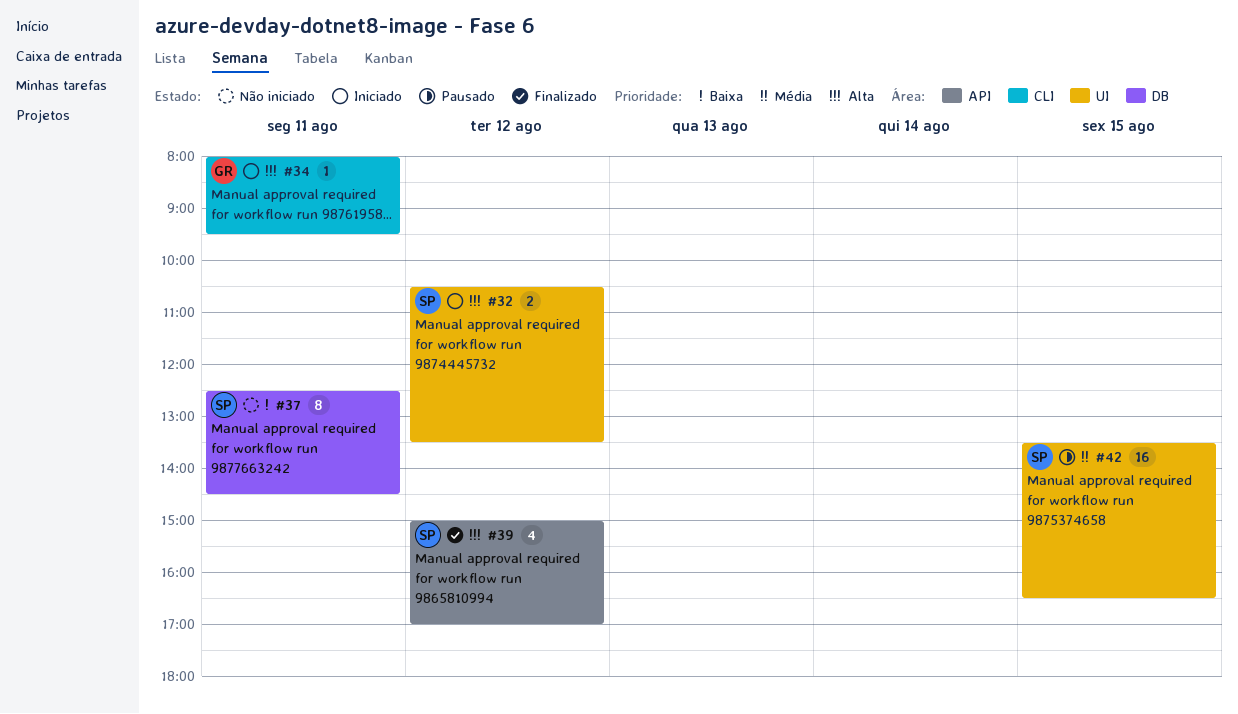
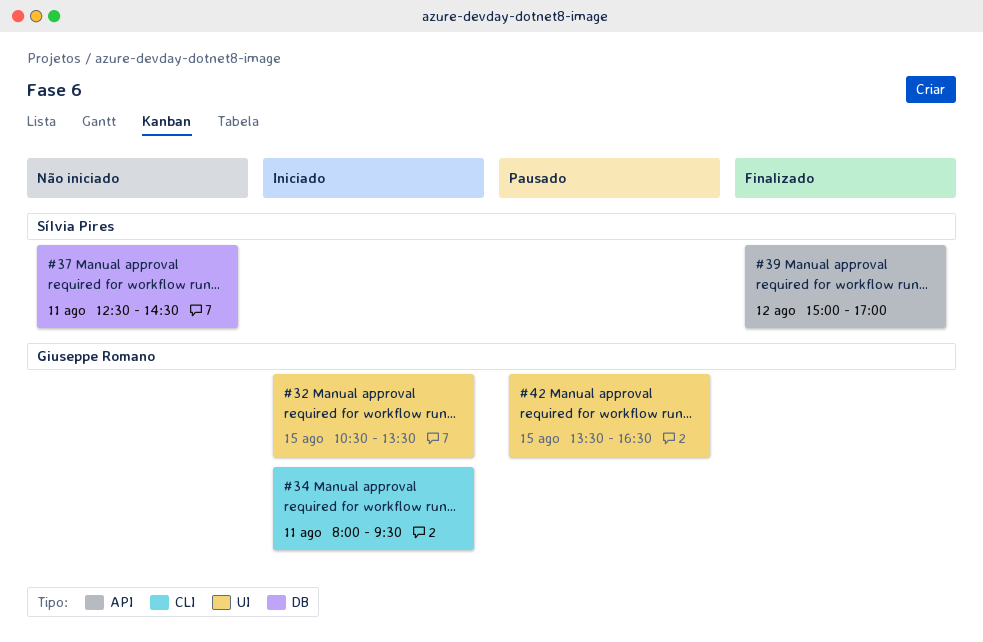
#32, owner: Sílvia Pires -> Giuseppe Romano
#32, day: Aug 12 -> Aug 15
#42, owner: Sílvia Pires -> Giuseppe Romano

